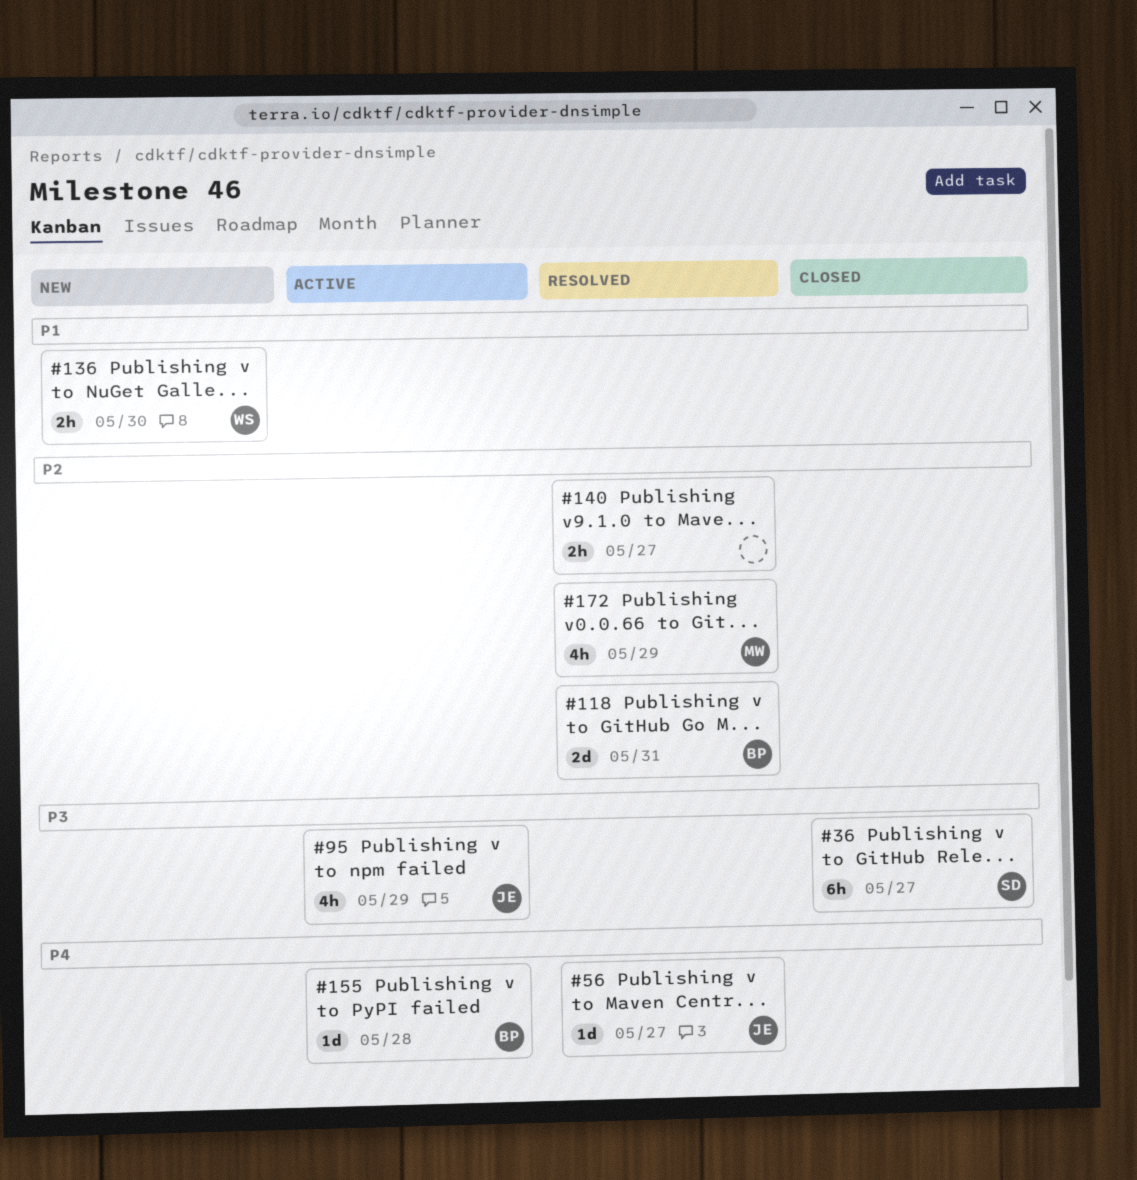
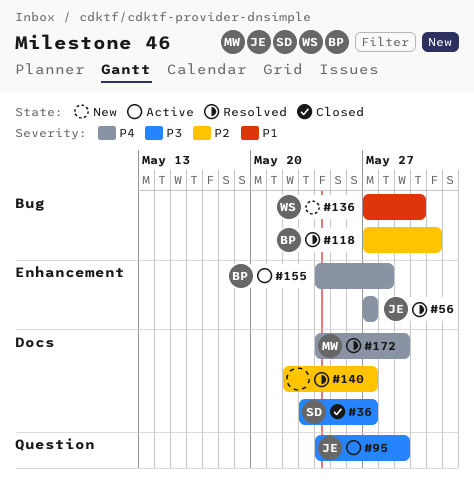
#172, priority: P2 -> P4

